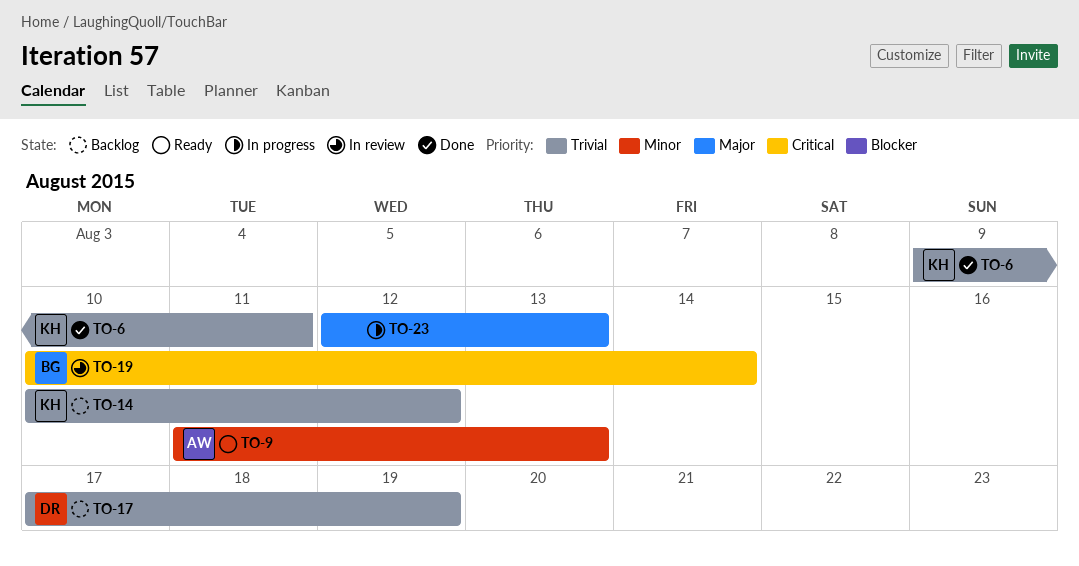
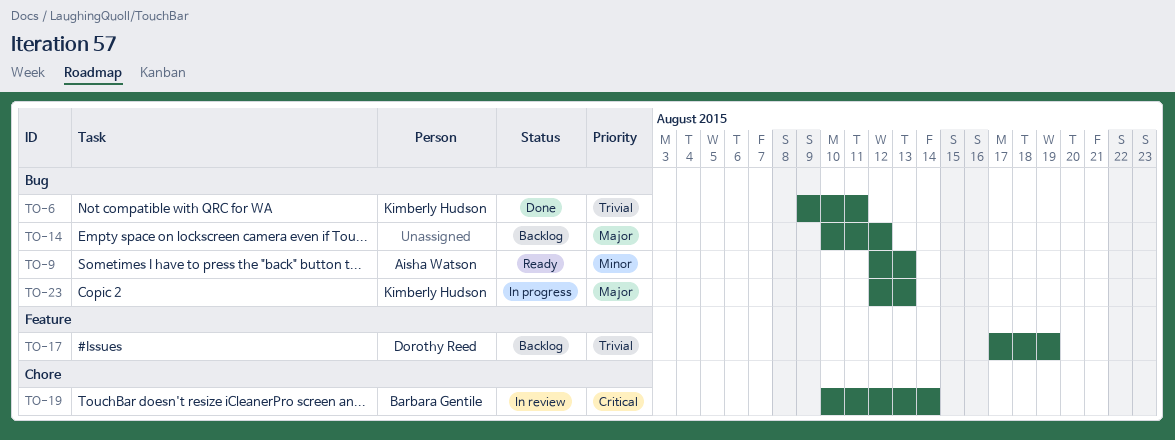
TO-9, start: Aug 11 -> Aug 12
TO-14, owner: Kimberly Hudson -> none
TO-14, priority: Trivial -> Major
TO-23, owner: none -> Kimberly Hudson

